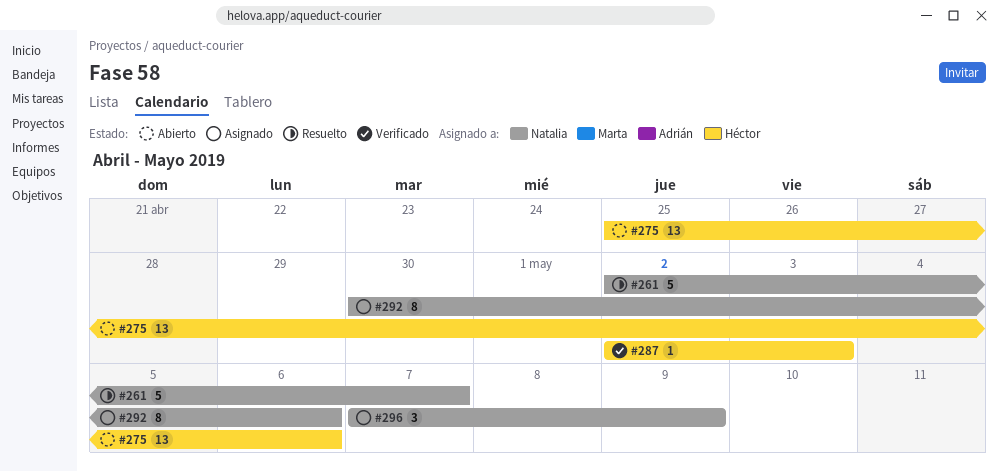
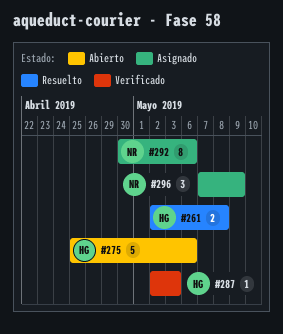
#261, owner: Natalia -> Héctor
#261, estimate: 5 -> 2
#261, due: May 7 -> May 8
#275, estimate: 13 -> 5

